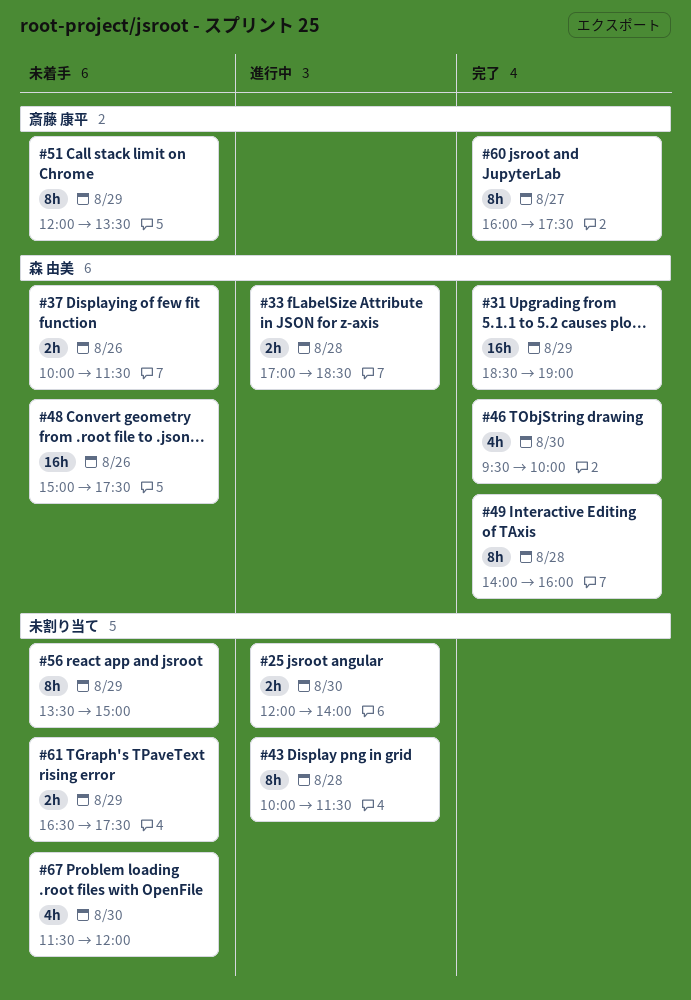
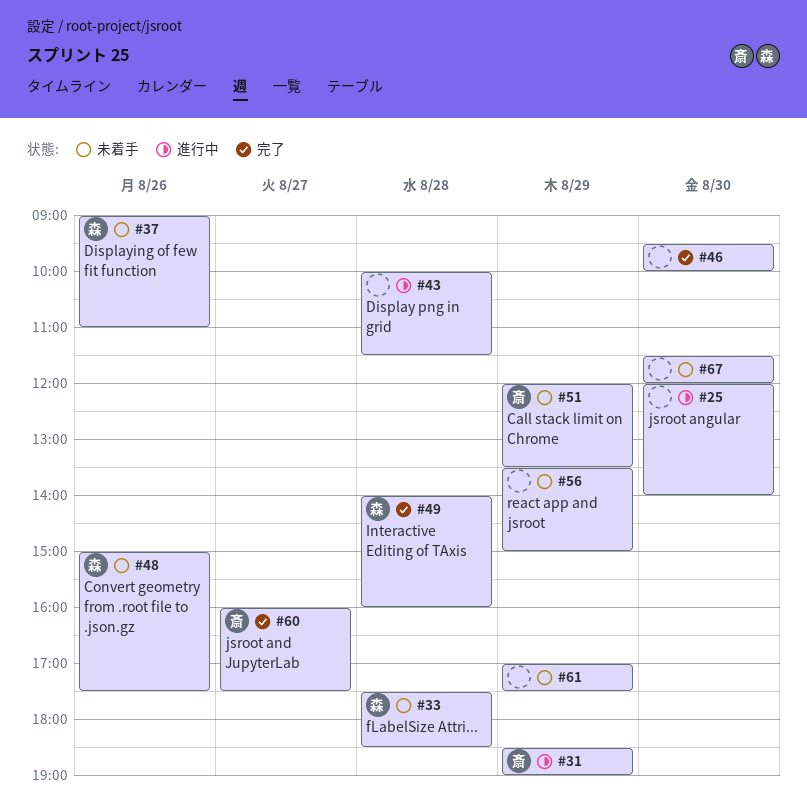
#31, status: 完了 -> 進行中
#31, owner: 森 由美 -> 斎藤 康平
#33, status: 進行中 -> 未着手
#33, begins: 17:00 -> 17:30
#37, begins: 10:00 -> 09:00
#37, ends: 11:30 -> 11:00
#46, owner: 森 由美 -> none
#61, begins: 16:30 -> 17:00

